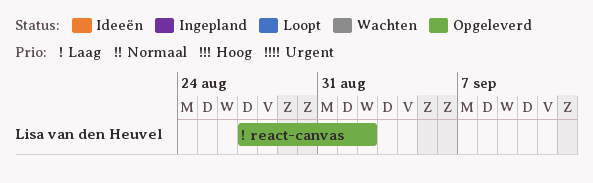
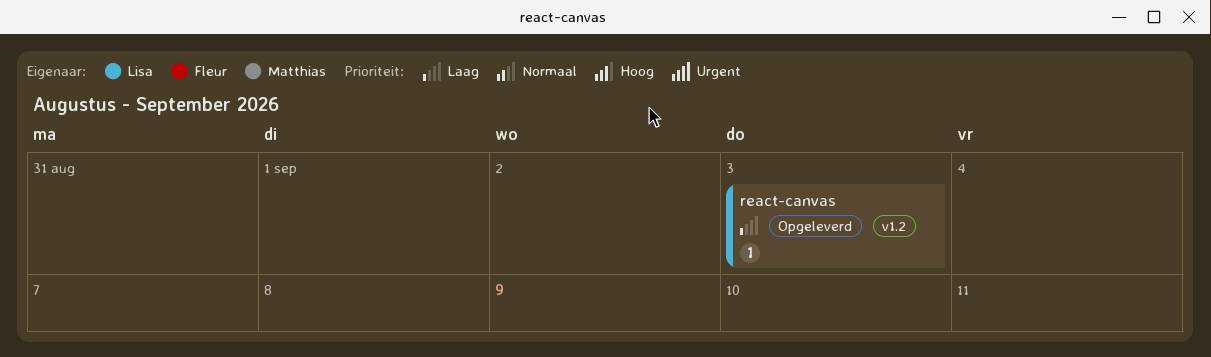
react-canvas, due: Sep 2 -> Sep 3

